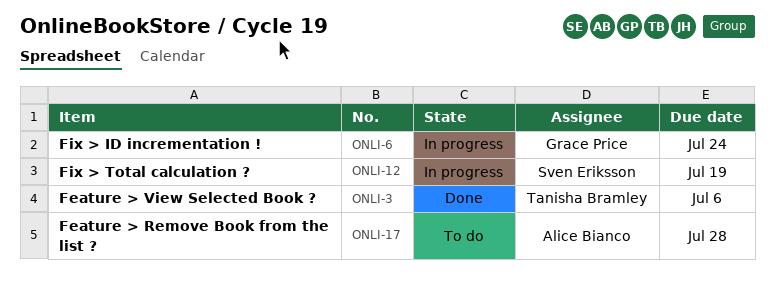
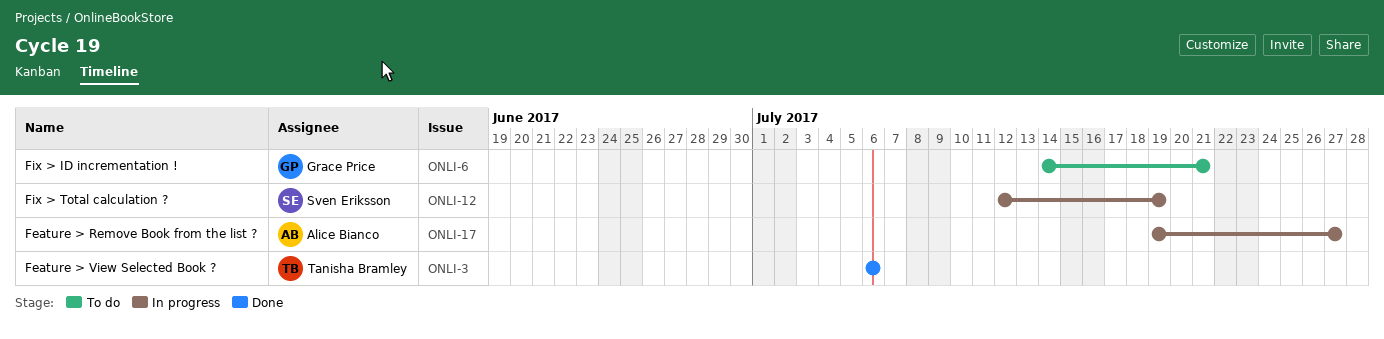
ONLI-6, status: In progress -> To do
ONLI-6, due: Jul 24 -> Jul 21
ONLI-17, status: To do -> In progress
ONLI-17, due: Jul 28 -> Jul 27

